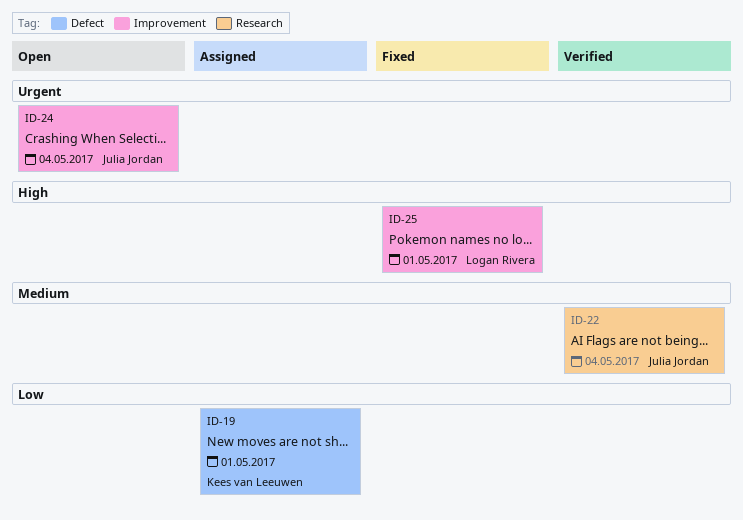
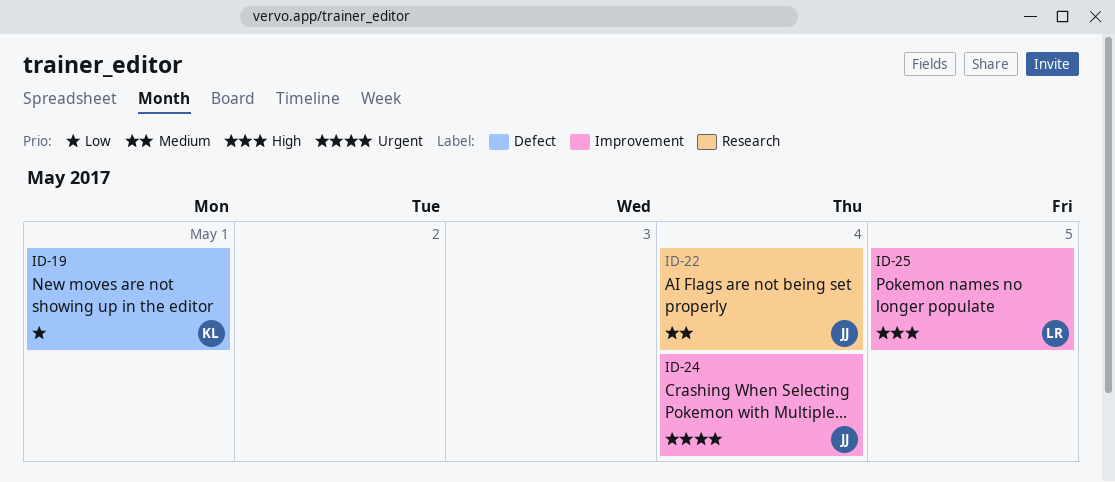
ID-25, due: May 1 -> May 5

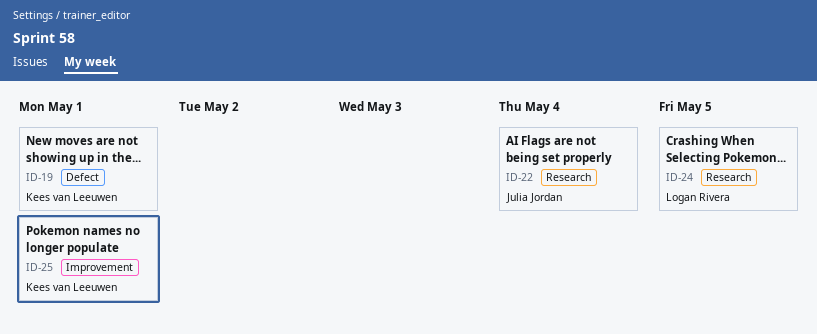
ID-24, owner: Julia Jordan -> Logan Rivera
ID-24, label: Improvement -> Research
ID-24, due: May 4 -> May 5
ID-25, owner: Logan Rivera -> Kees van Leeuwen
ID-25, due: May 5 -> May 1

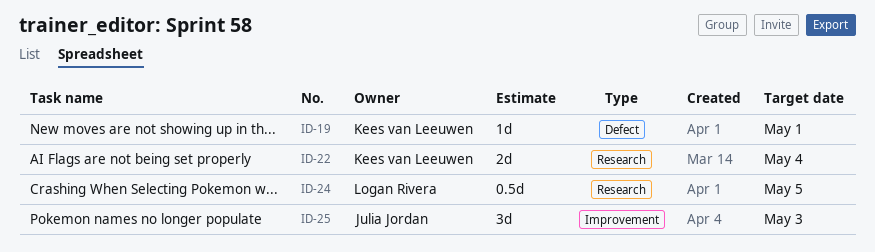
ID-22, owner: Julia Jordan -> Kees van Leeuwen
ID-25, owner: Kees van Leeuwen -> Julia Jordan
ID-25, due: May 1 -> May 3

